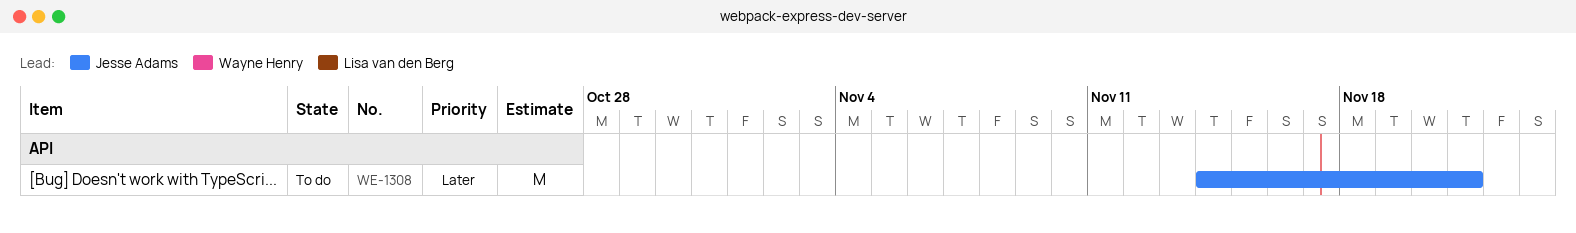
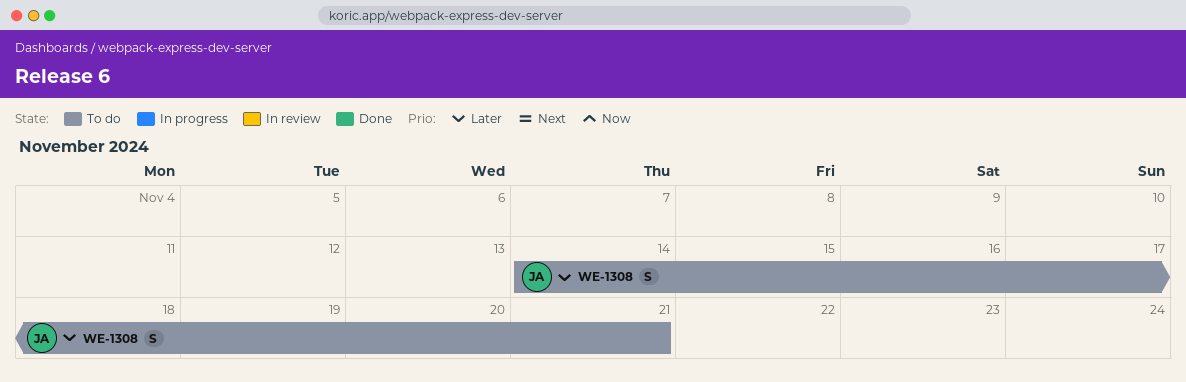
WE-1308, estimate: M -> S

